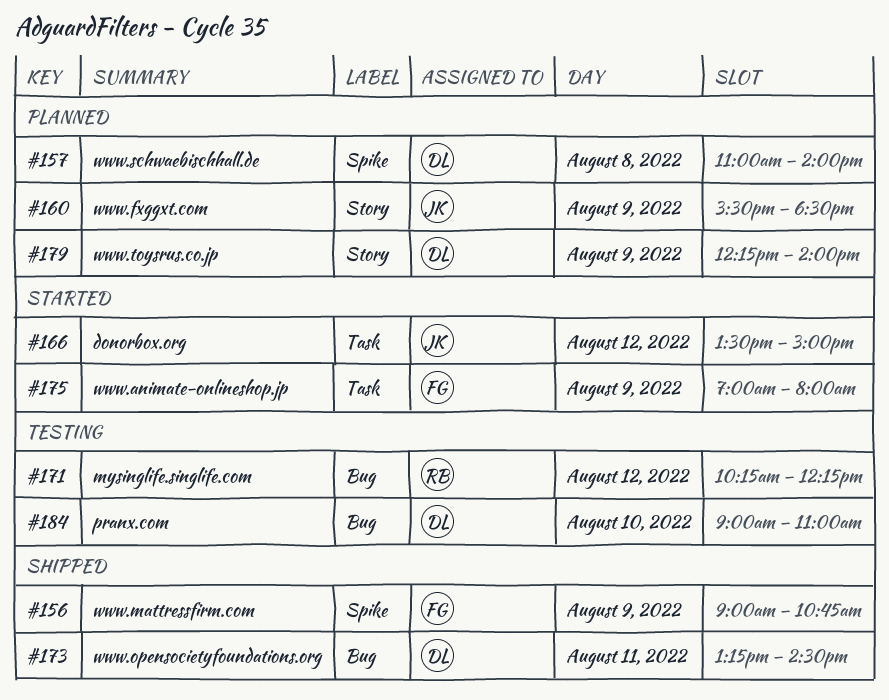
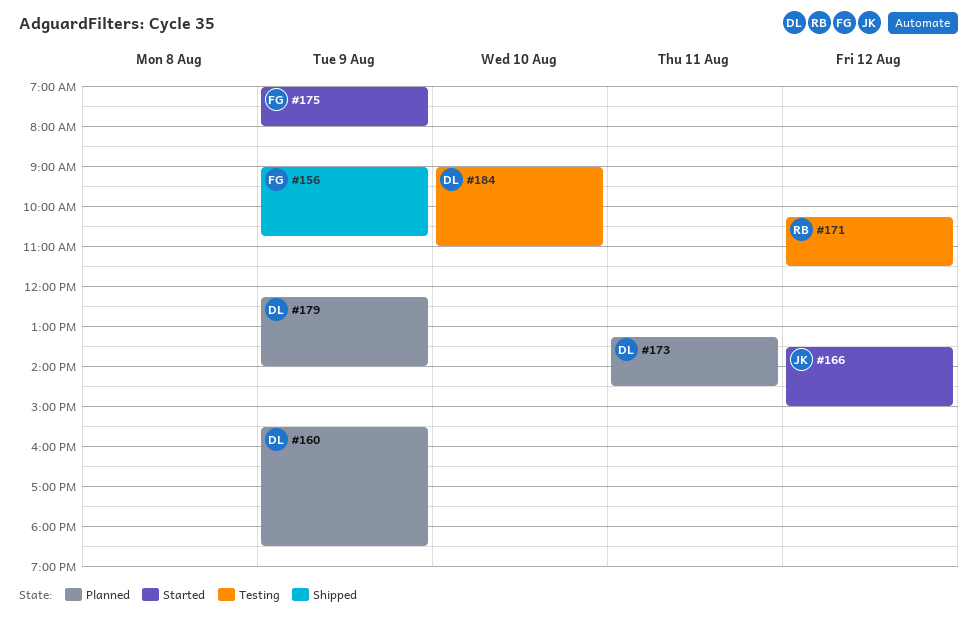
#157: present -> none
#160, owner: JK -> DL
#171, ends: 12:15 -> 11:30
#173, status: Shipped -> Planned

